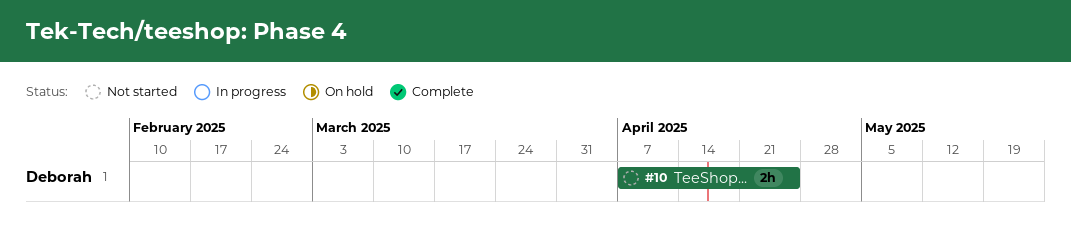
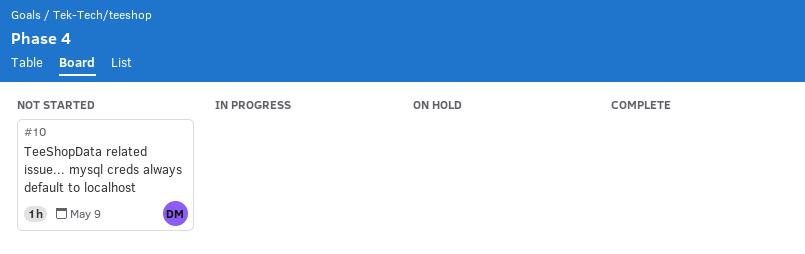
#10, estimate: 2h -> 1h
#10, due: Apr 25 -> May 9

